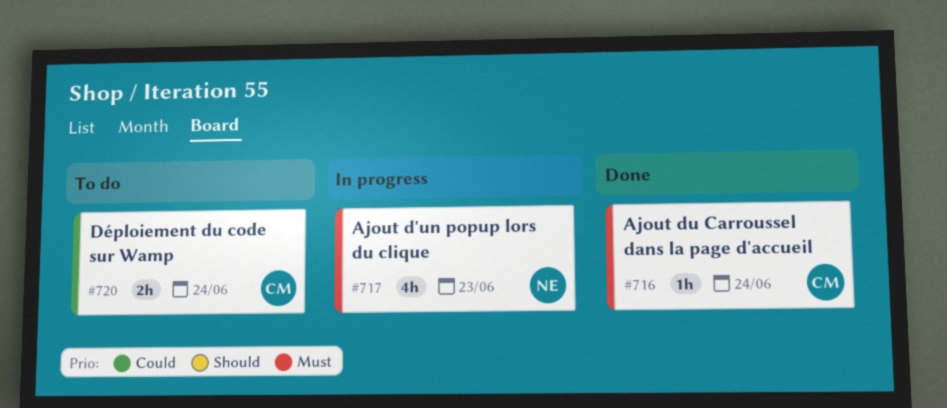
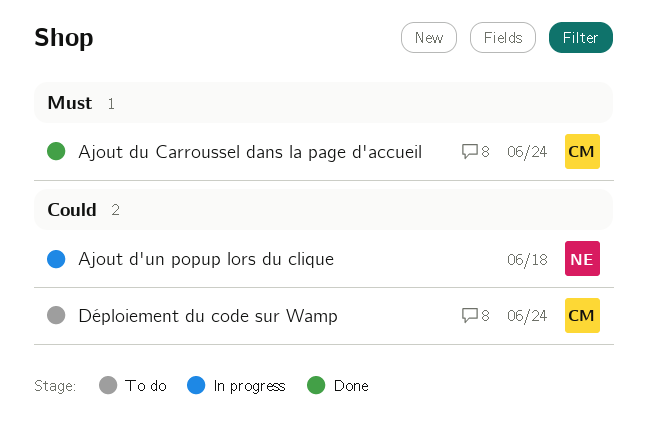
Ajout d'un popup lors du clique, priority: Must -> Could
Ajout d'un popup lors du clique, due: Jun 23 -> Jun 18

